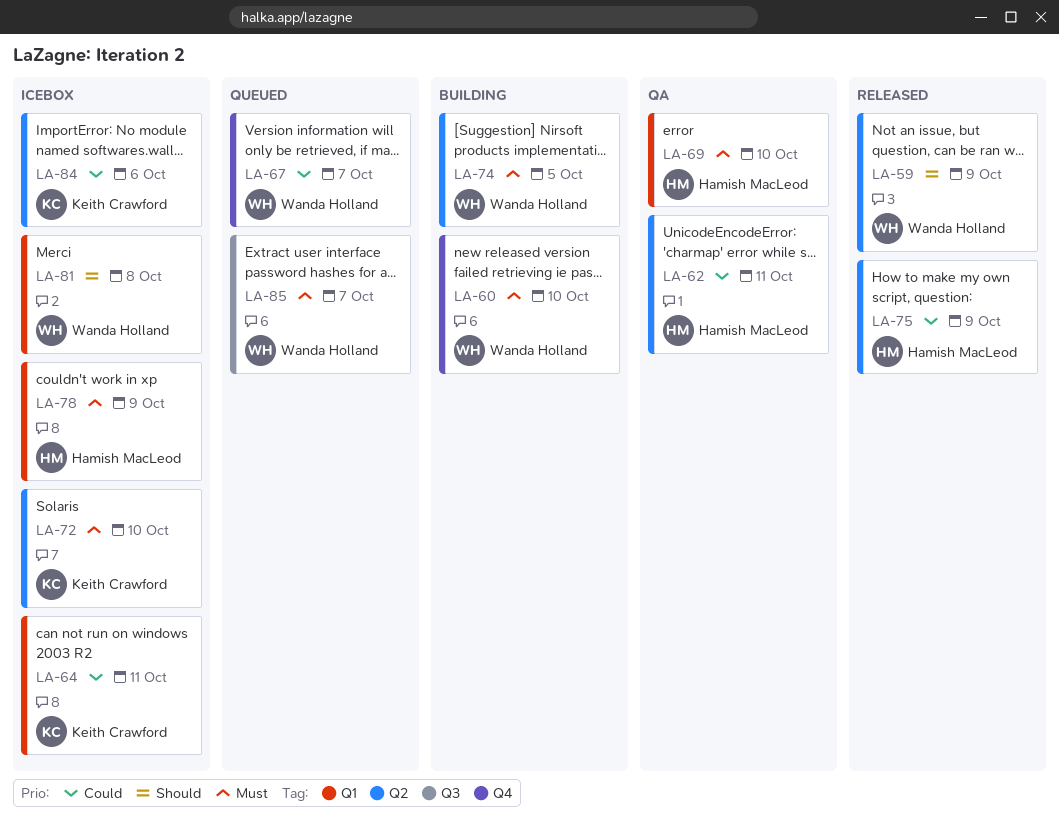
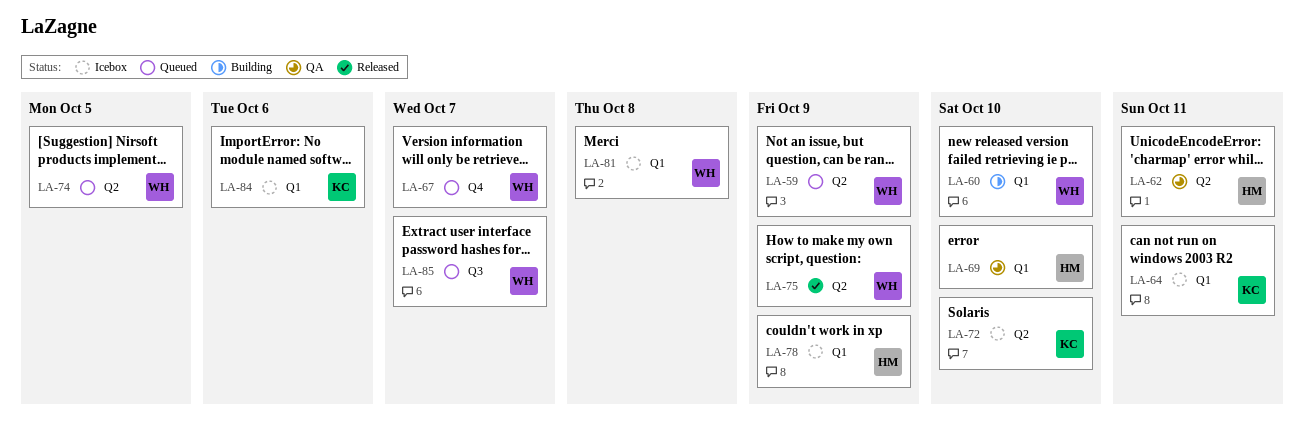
LA-59, status: Released -> Queued
LA-60, label: Q4 -> Q1
LA-74, status: Building -> Queued
LA-75, owner: Hamish MacLeod -> Wanda Holland
LA-84, label: Q2 -> Q1

